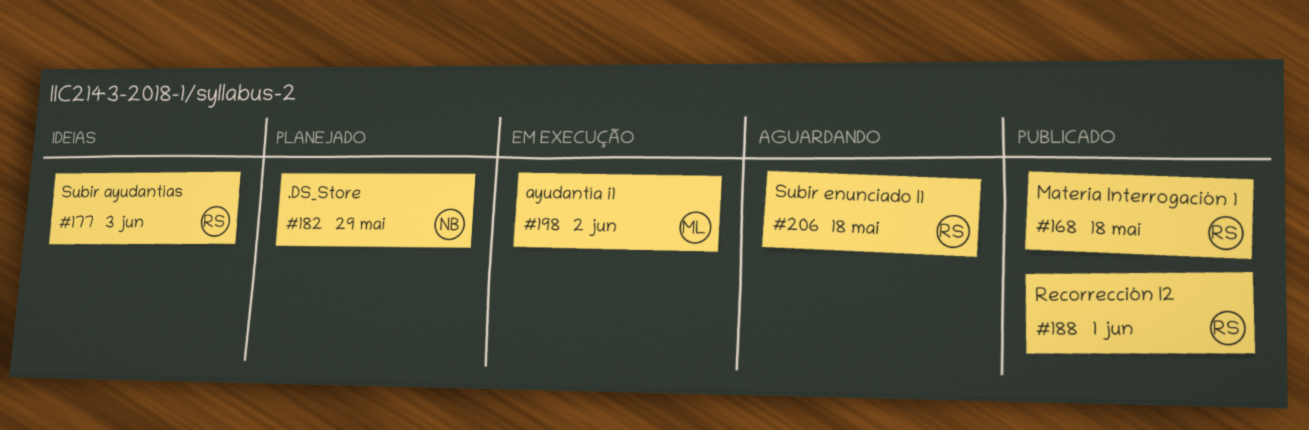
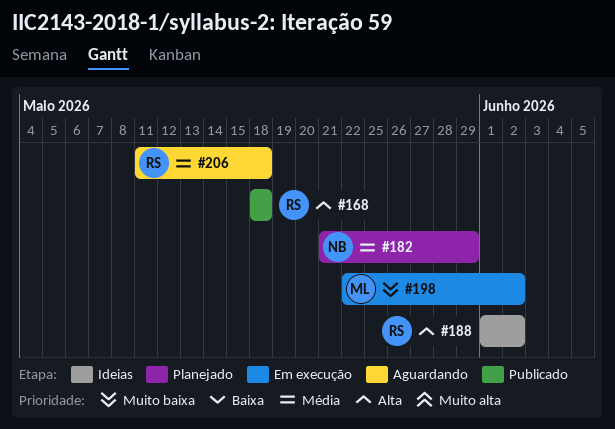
#177: present -> none
#188, status: Publicado -> Ideias
#188, due: Jun 1 -> Jun 2

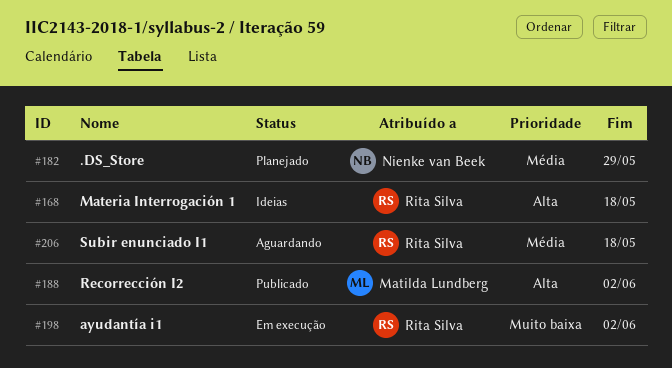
#168, status: Publicado -> Ideias
#188, status: Ideias -> Publicado
#188, owner: Rita Silva -> Matilda Lundberg
#198, owner: Matilda Lundberg -> Rita Silva

